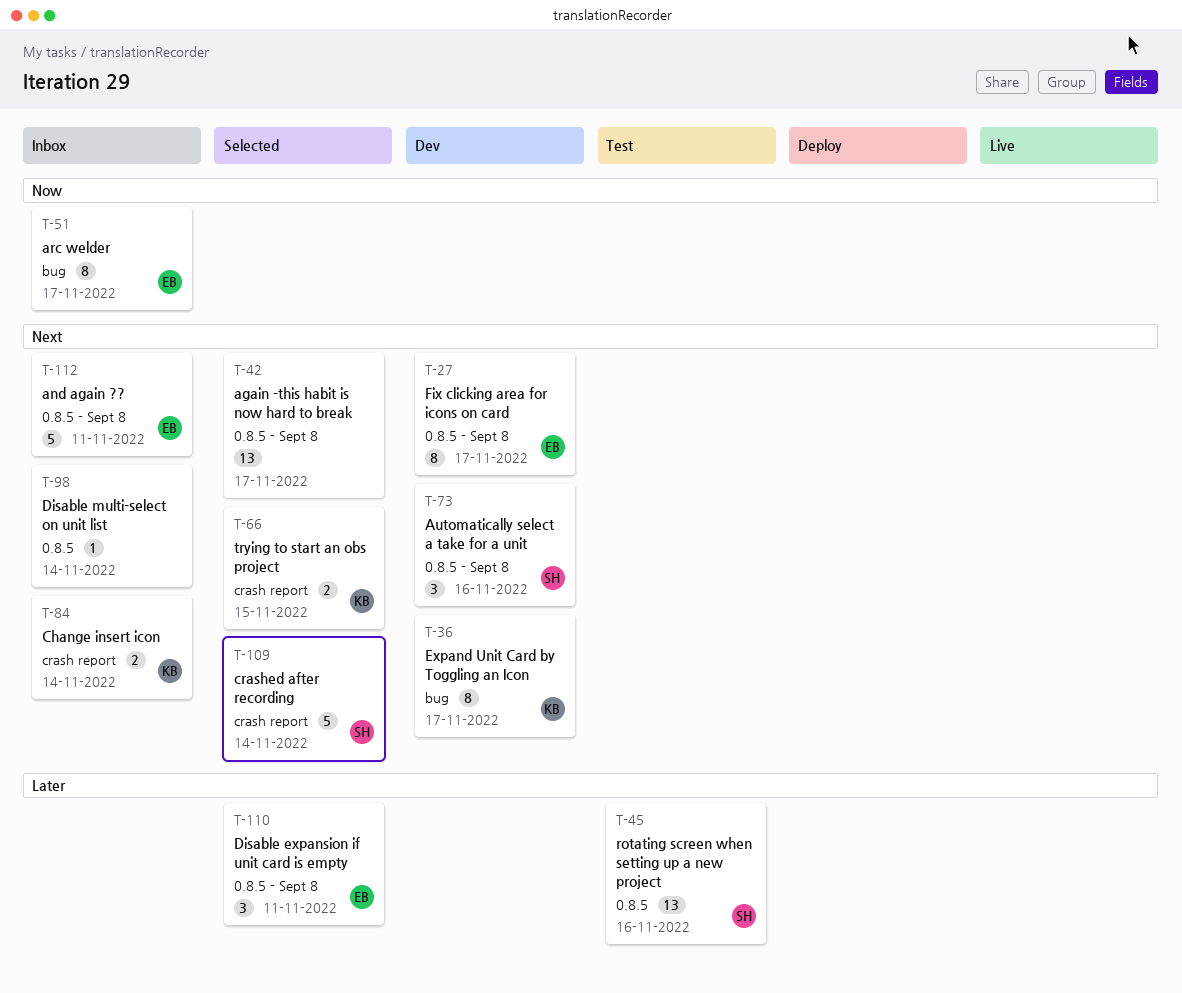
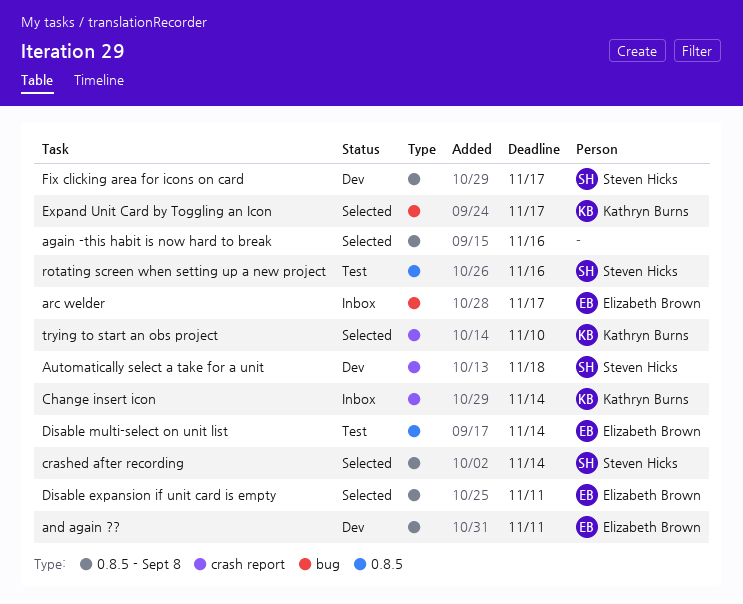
again -this habit is now hard to break, due: Nov 17 -> Nov 16
and again ??, status: Inbox -> Dev
Automatically select a take for a unit, label: 0.8.5 - Sept 8 -> crash report
Automatically select a take for a unit, due: Nov 16 -> Nov 18
crashed after recording, label: crash report -> 0.8.5 - Sept 8
Disable multi-select on unit list, status: Inbox -> Test
Disable multi-select on unit list, owner: none -> Elizabeth Brown
Expand Unit Card by Toggling an Icon, status: Dev -> Selected
Fix clicking area for icons on card, owner: Elizabeth Brown -> Steven Hicks
trying to start an obs project, due: Nov 15 -> Nov 10

